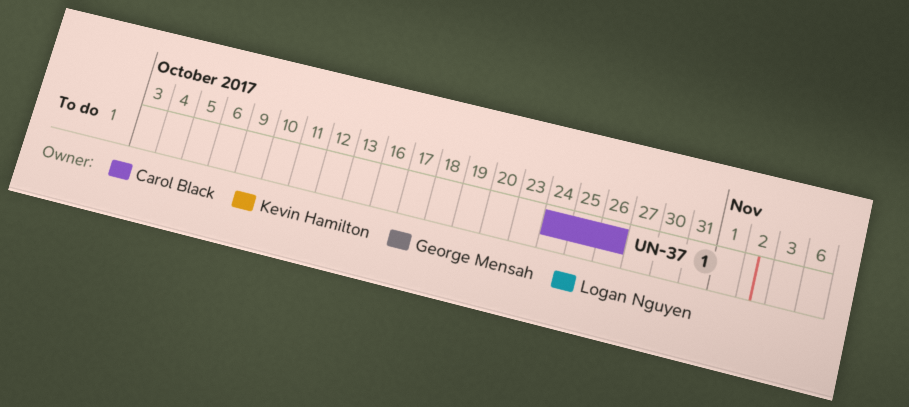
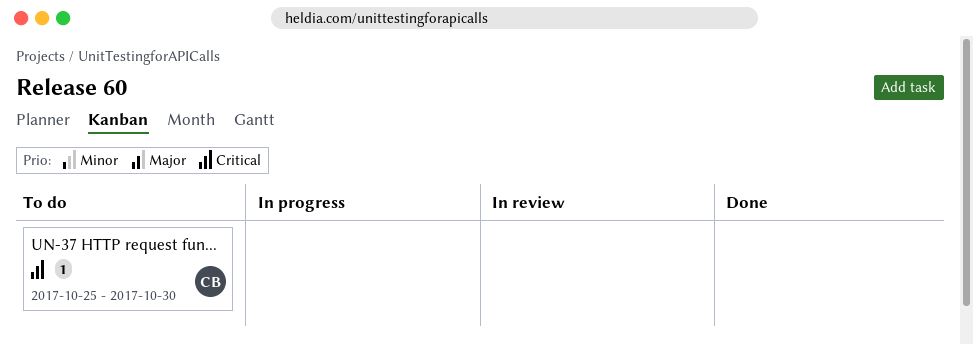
UN-37, start: Oct 24 -> Oct 25
UN-37, due: Oct 26 -> Oct 30

